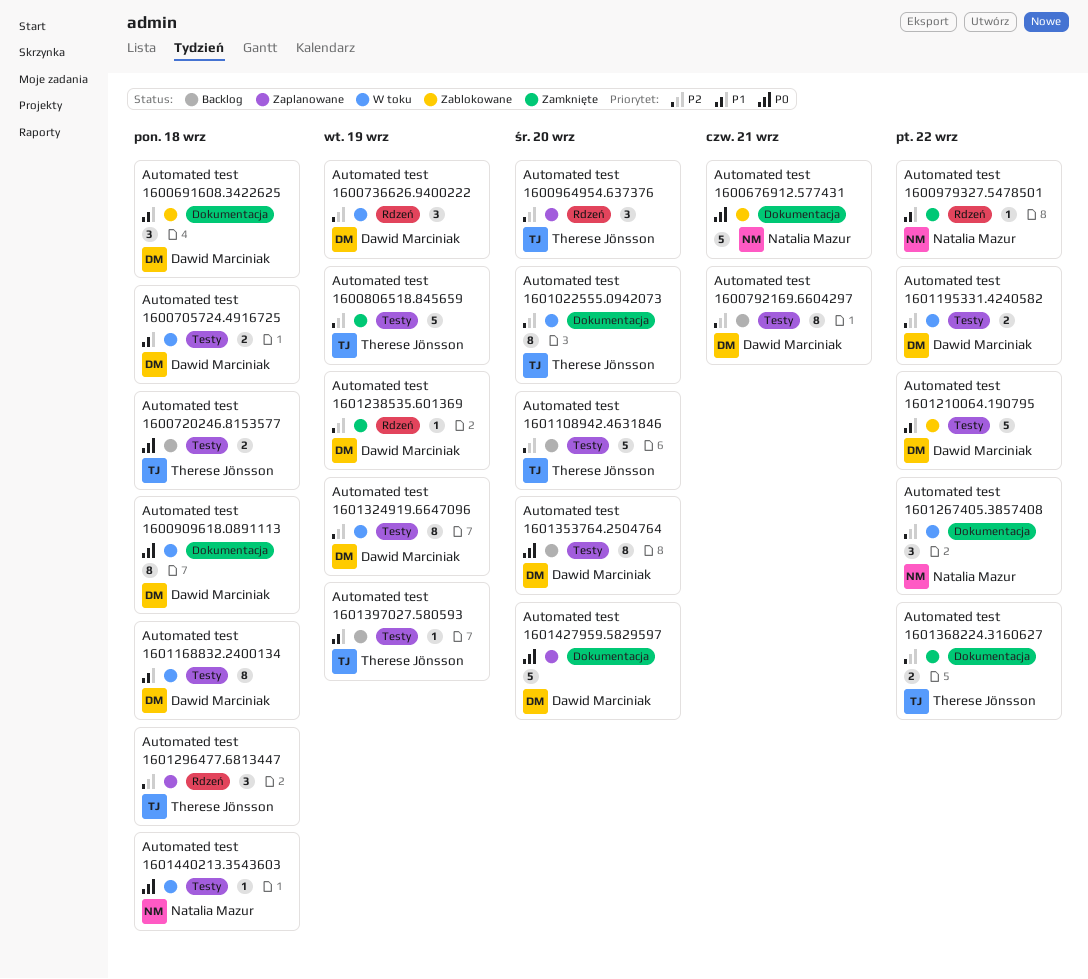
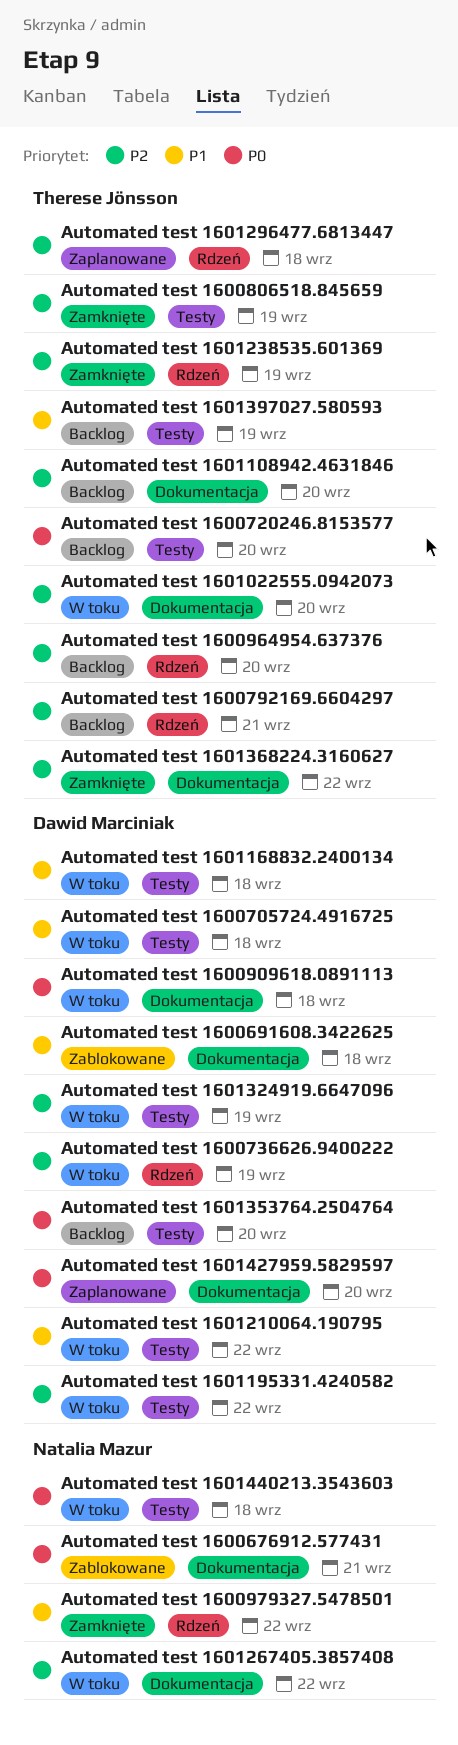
Automated test 1600720246.8153577, due: Sep 18 -> Sep 20
Automated test 1600792169.6604297, owner: Dawid Marciniak -> Therese Jönsson
Automated test 1600792169.6604297, label: Testy -> Rdzeń
Automated test 1600964954.637376, status: Zaplanowane -> Backlog
Automated test 1601108942.4631846, label: Testy -> Dokumentacja
Automated test 1601210064.190795, status: Zablokowane -> W toku
Automated test 1601238535.601369, owner: Dawid Marciniak -> Therese Jönsson

